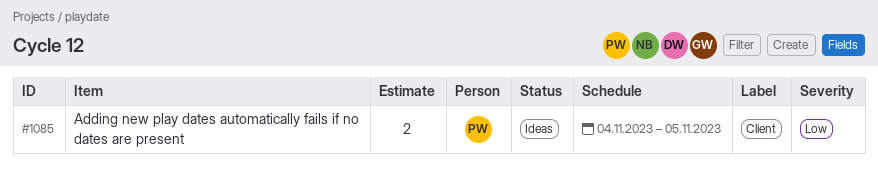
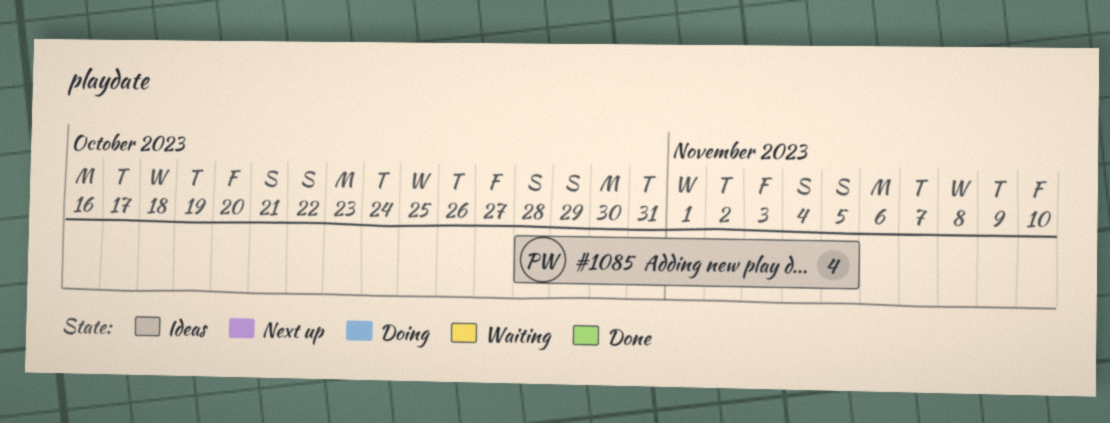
#1085, estimate: 2 -> 4
#1085, start: Nov 4 -> Oct 28

